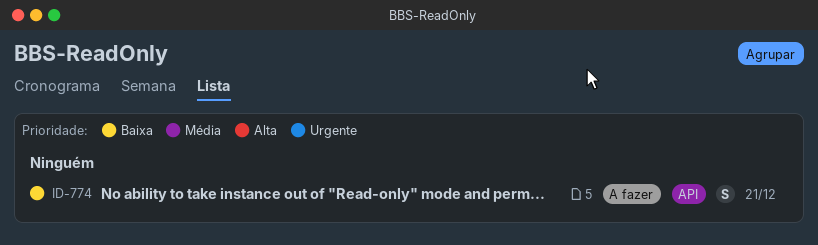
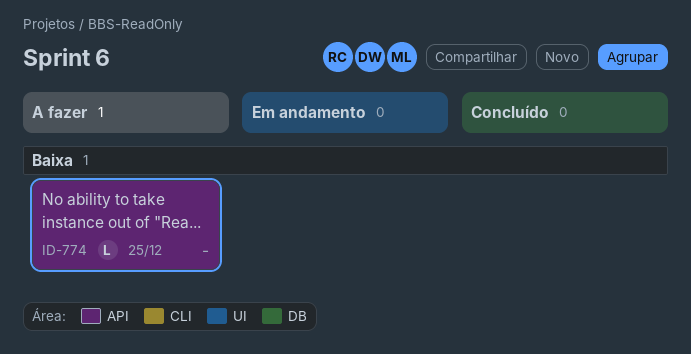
ID-774, estimate: S -> L
ID-774, due: Dec 21 -> Dec 25

